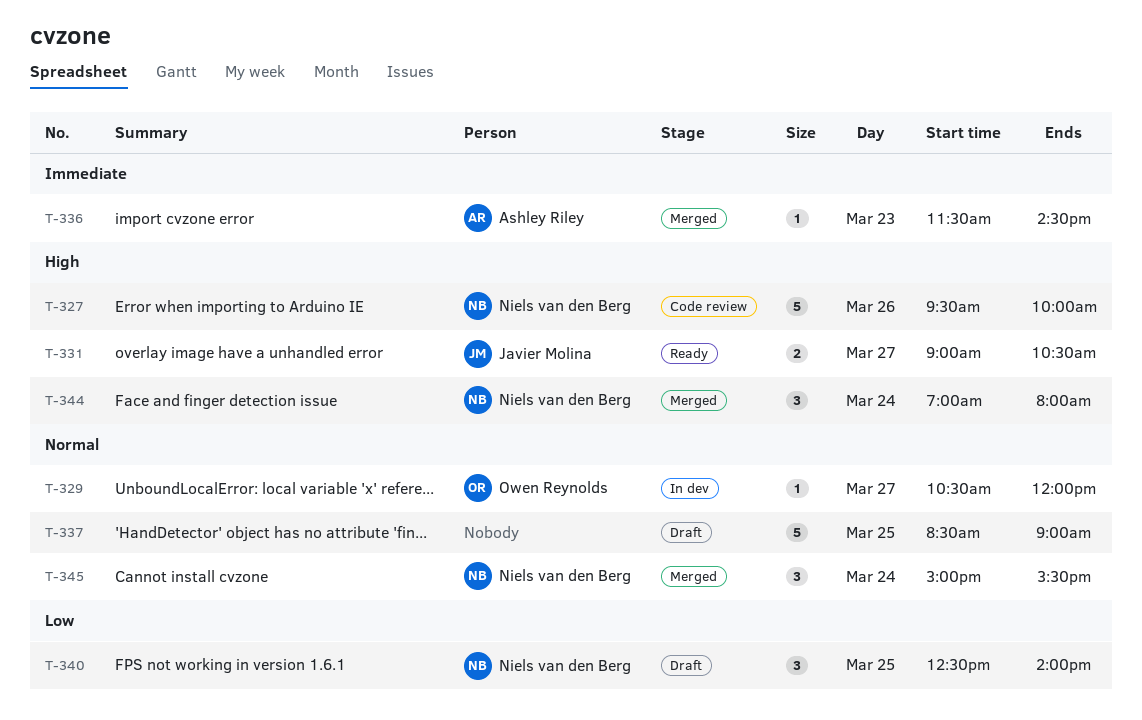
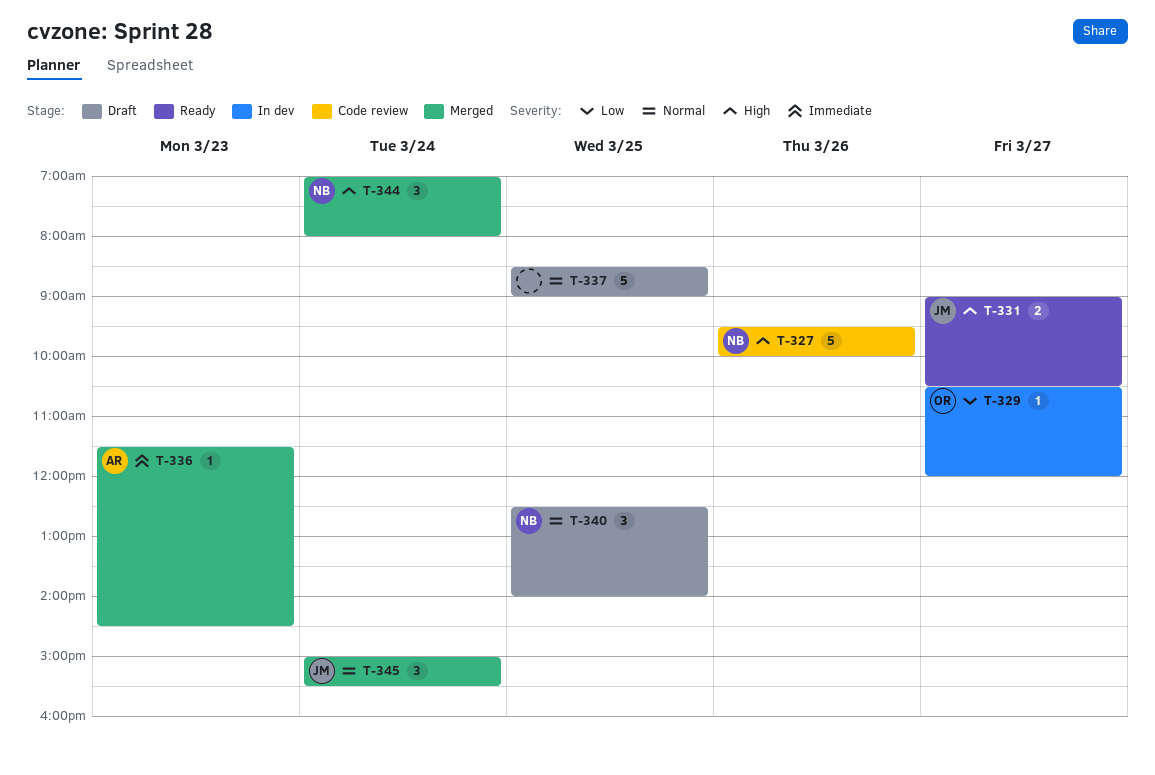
T-329, priority: Normal -> Low
T-340, priority: Low -> Normal
T-345, owner: Niels van den Berg -> Javier Molina

